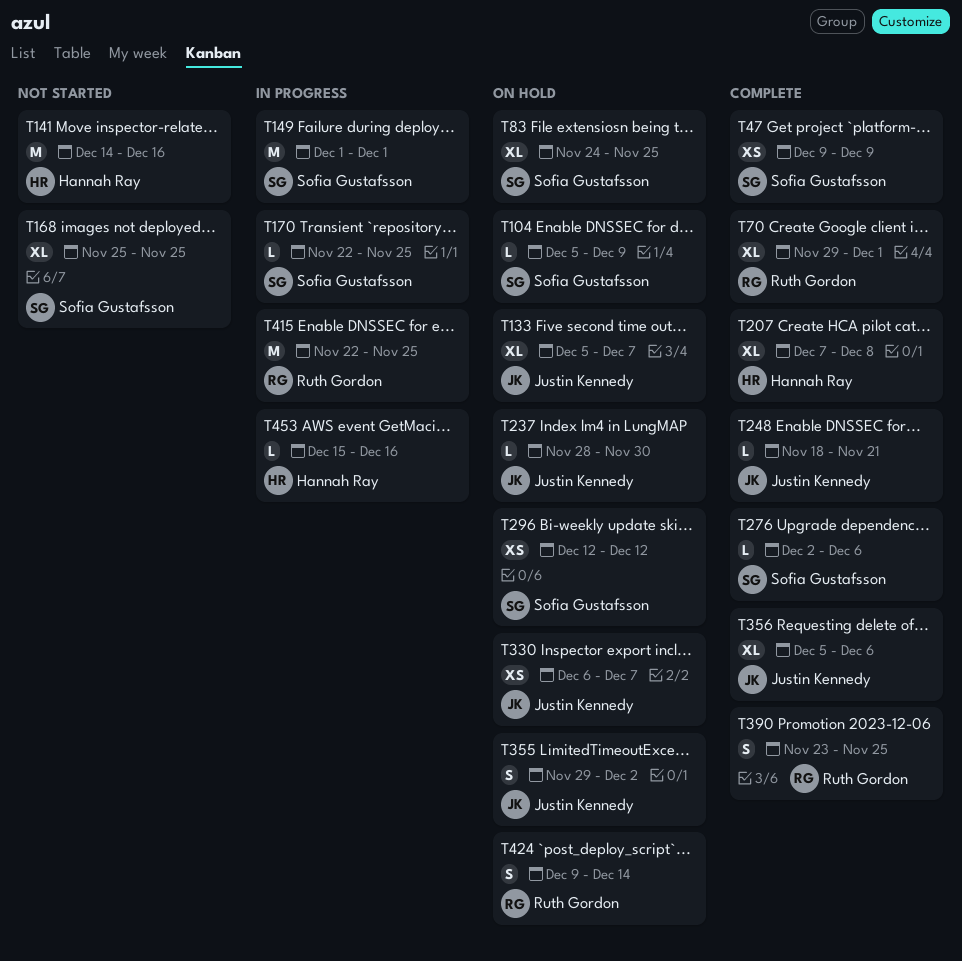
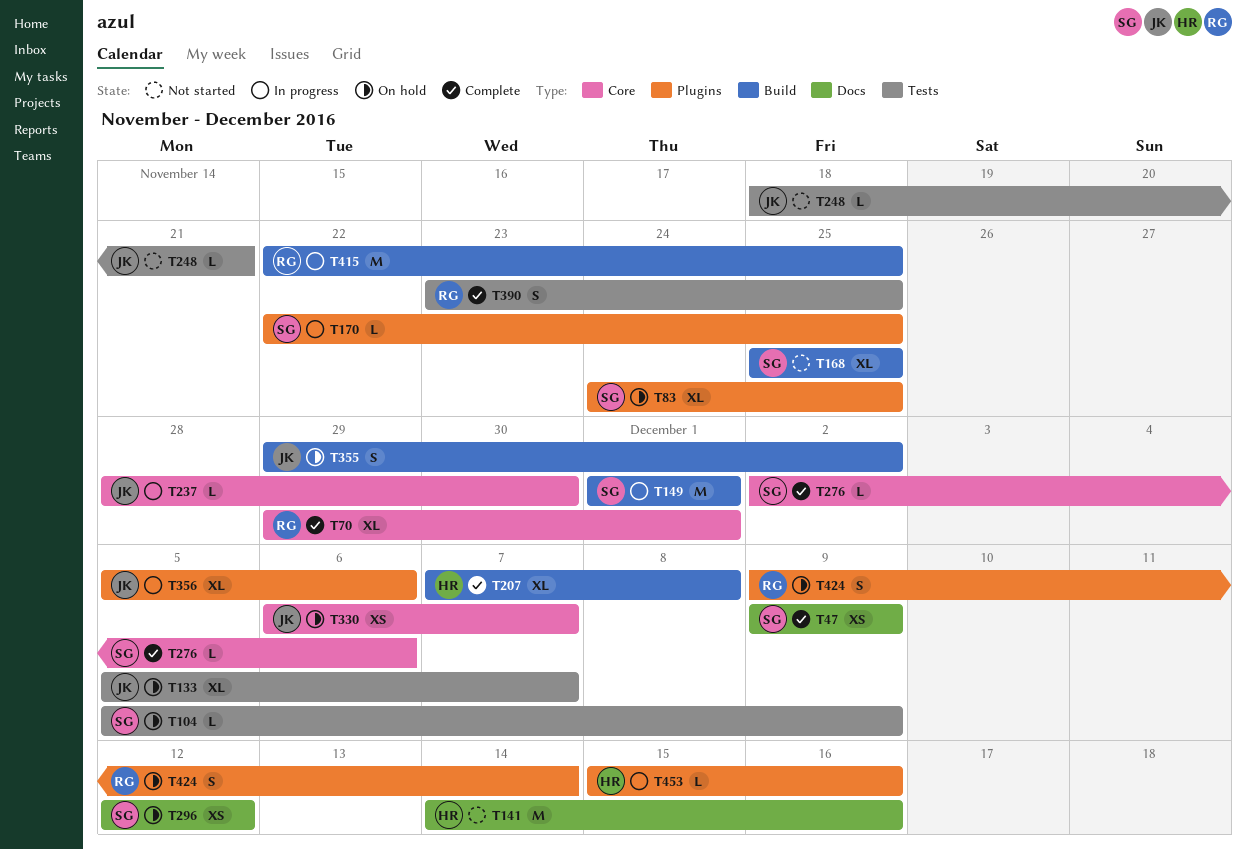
T237, status: On hold -> In progress
T248, status: Complete -> Not started
T356, status: Complete -> In progress

